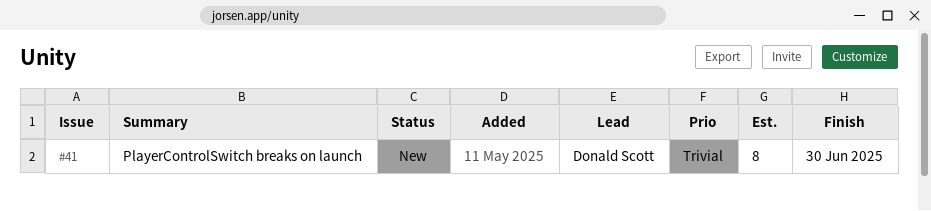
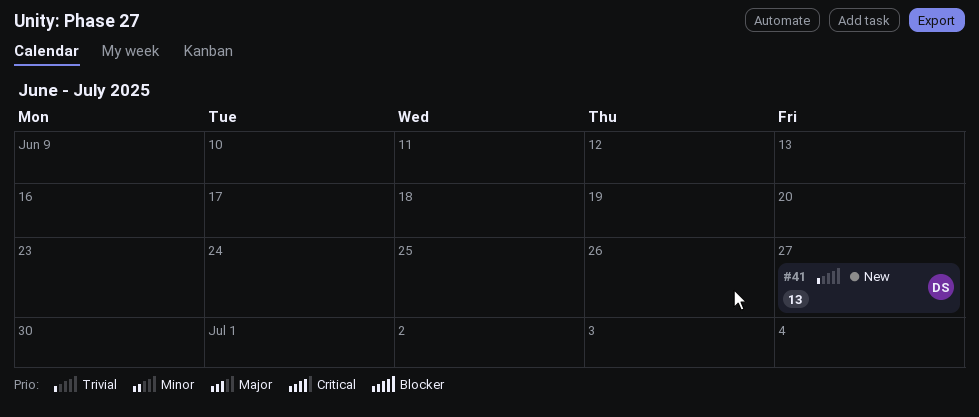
#41, estimate: 8 -> 13
#41, due: Jun 30 -> Jun 27

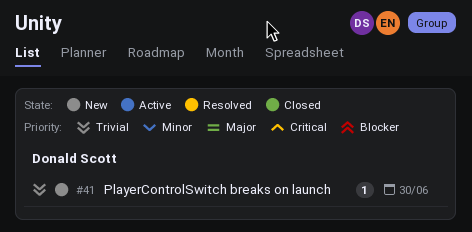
#41, estimate: 13 -> 1
#41, due: Jun 27 -> Jun 30

